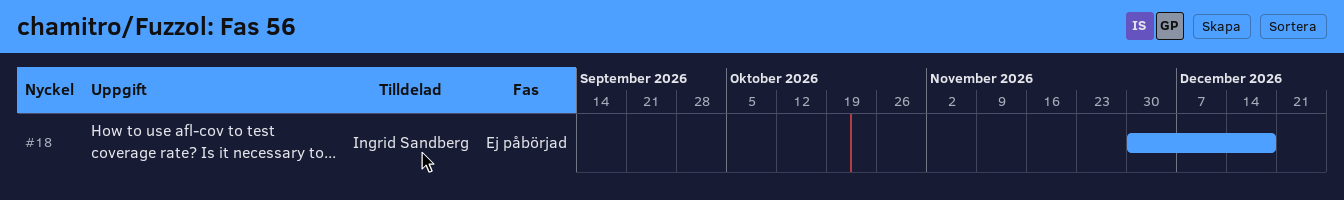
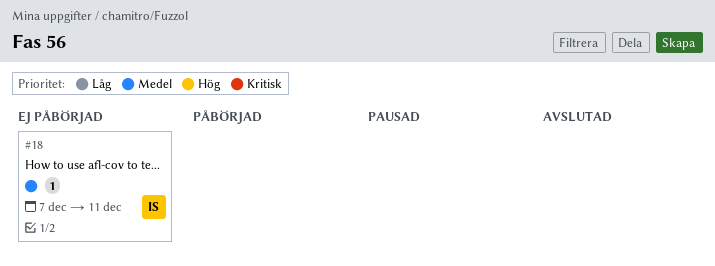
#18, start: Nov 30 -> Dec 7
#18, due: Dec 18 -> Dec 11

